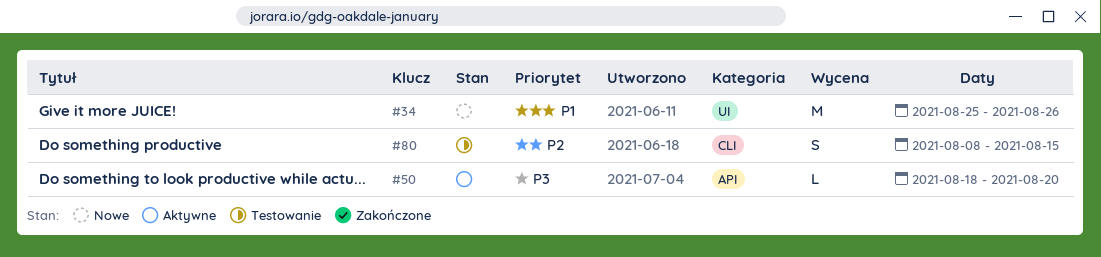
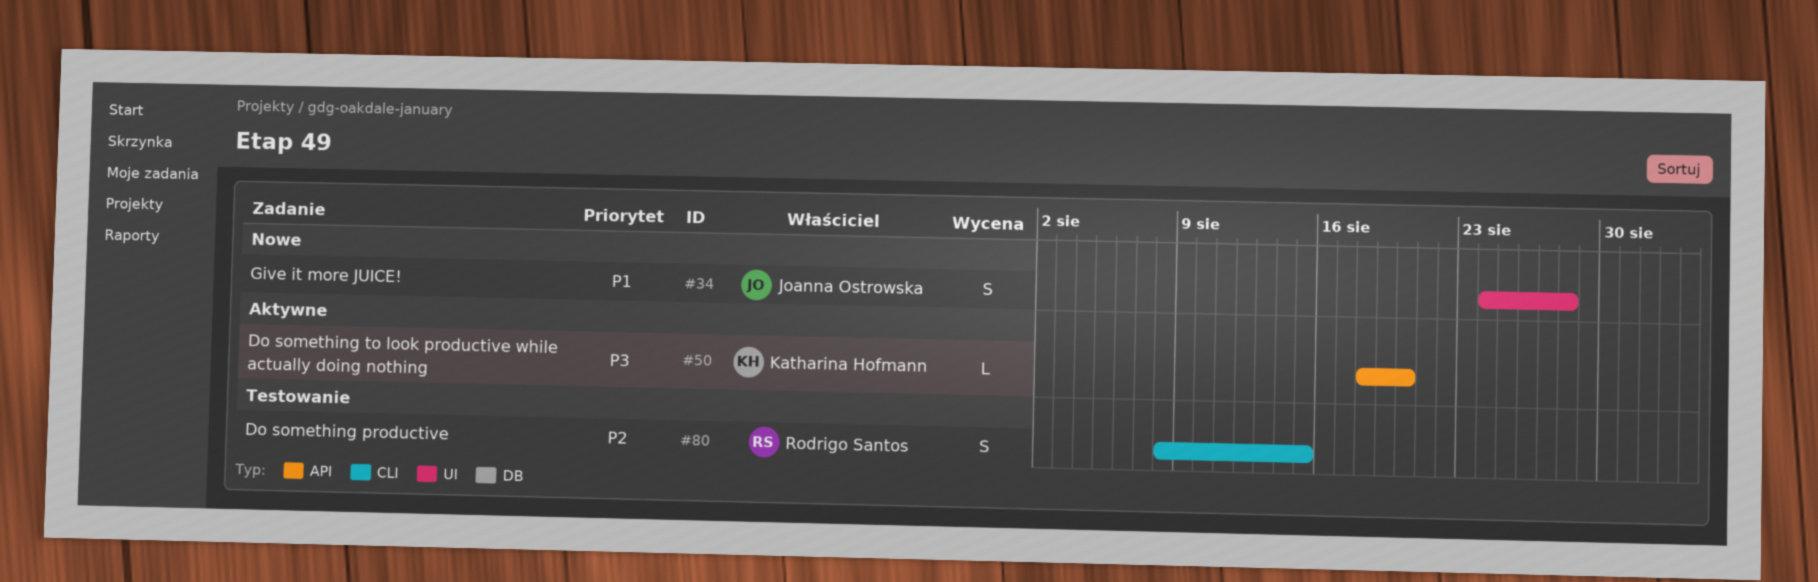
#34, estimate: M -> S
#34, start: Aug 25 -> Aug 24
#34, due: Aug 26 -> Aug 28

